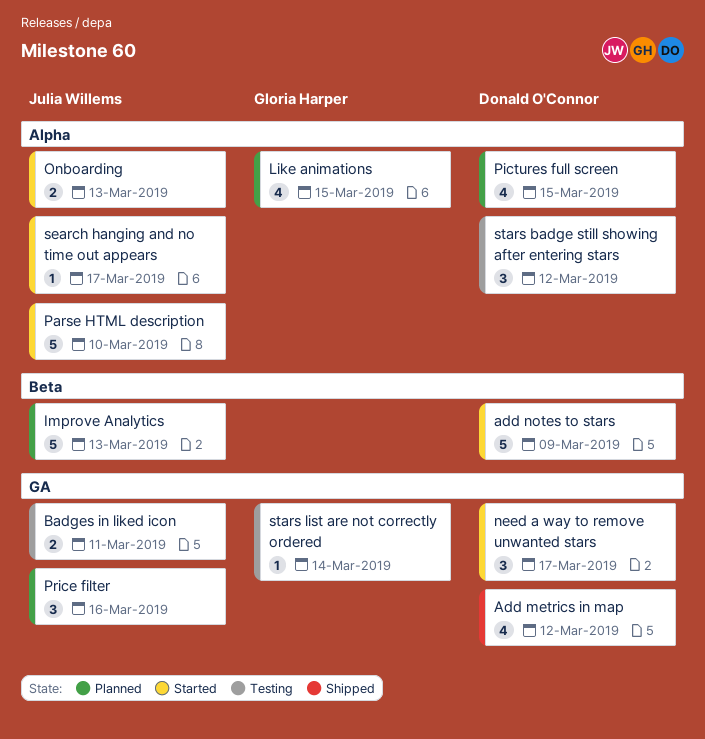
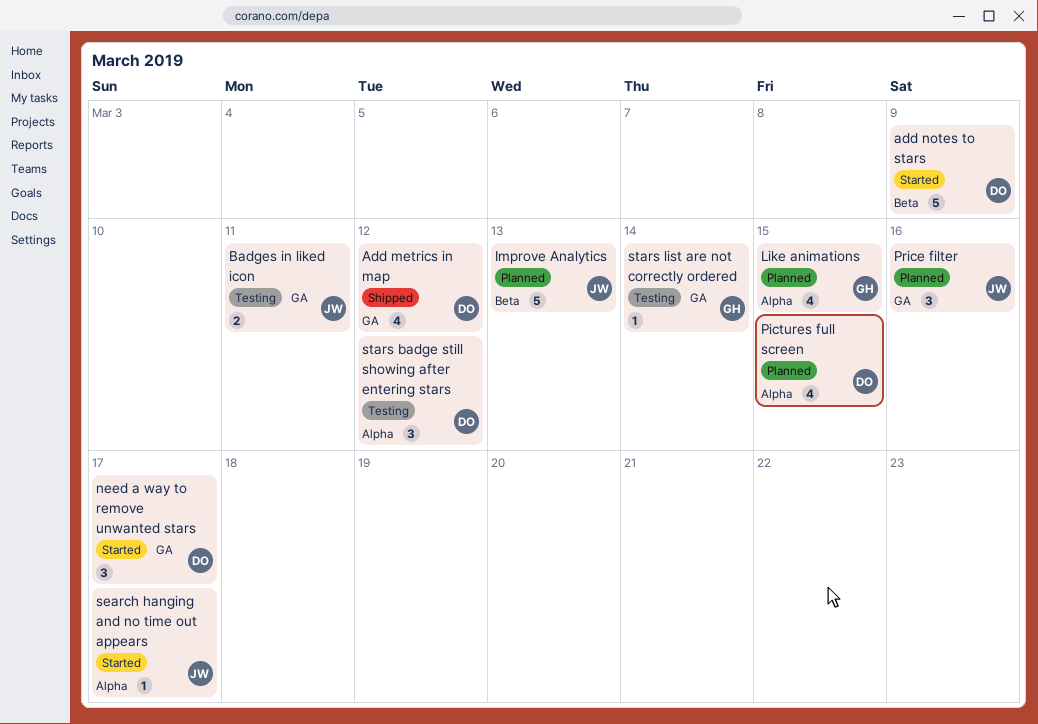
Onboarding: present -> none
Parse HTML description: present -> none

